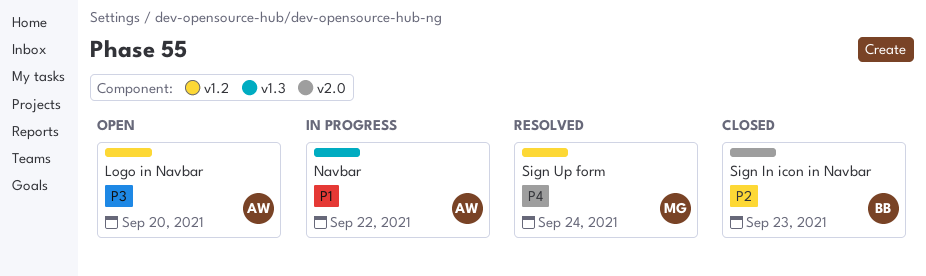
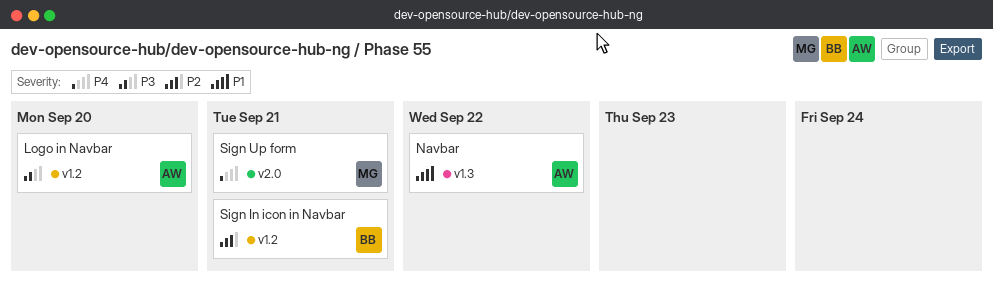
Sign In icon in Navbar, label: v2.0 -> v1.2
Sign In icon in Navbar, due: Sep 23 -> Sep 21
Sign Up form, label: v1.2 -> v2.0
Sign Up form, due: Sep 24 -> Sep 21

